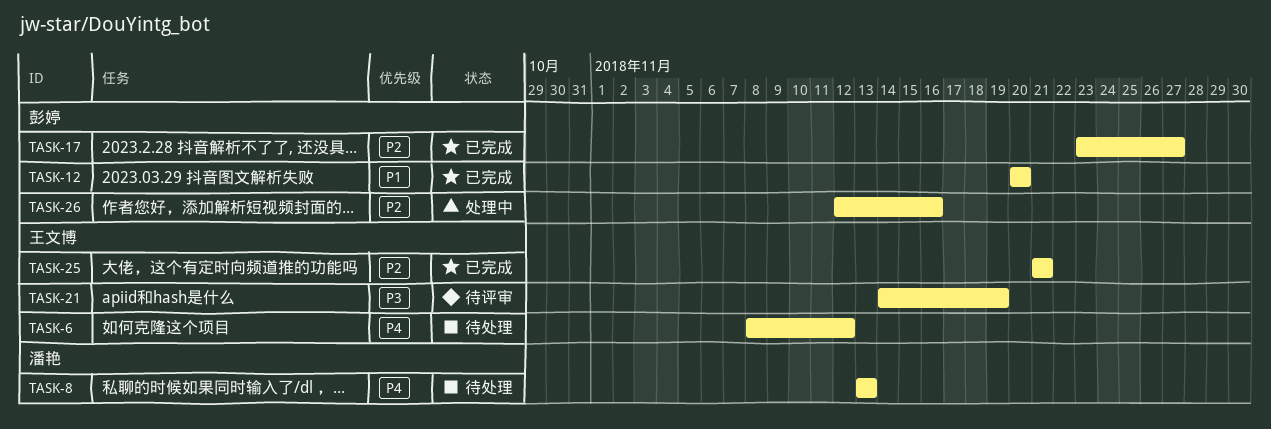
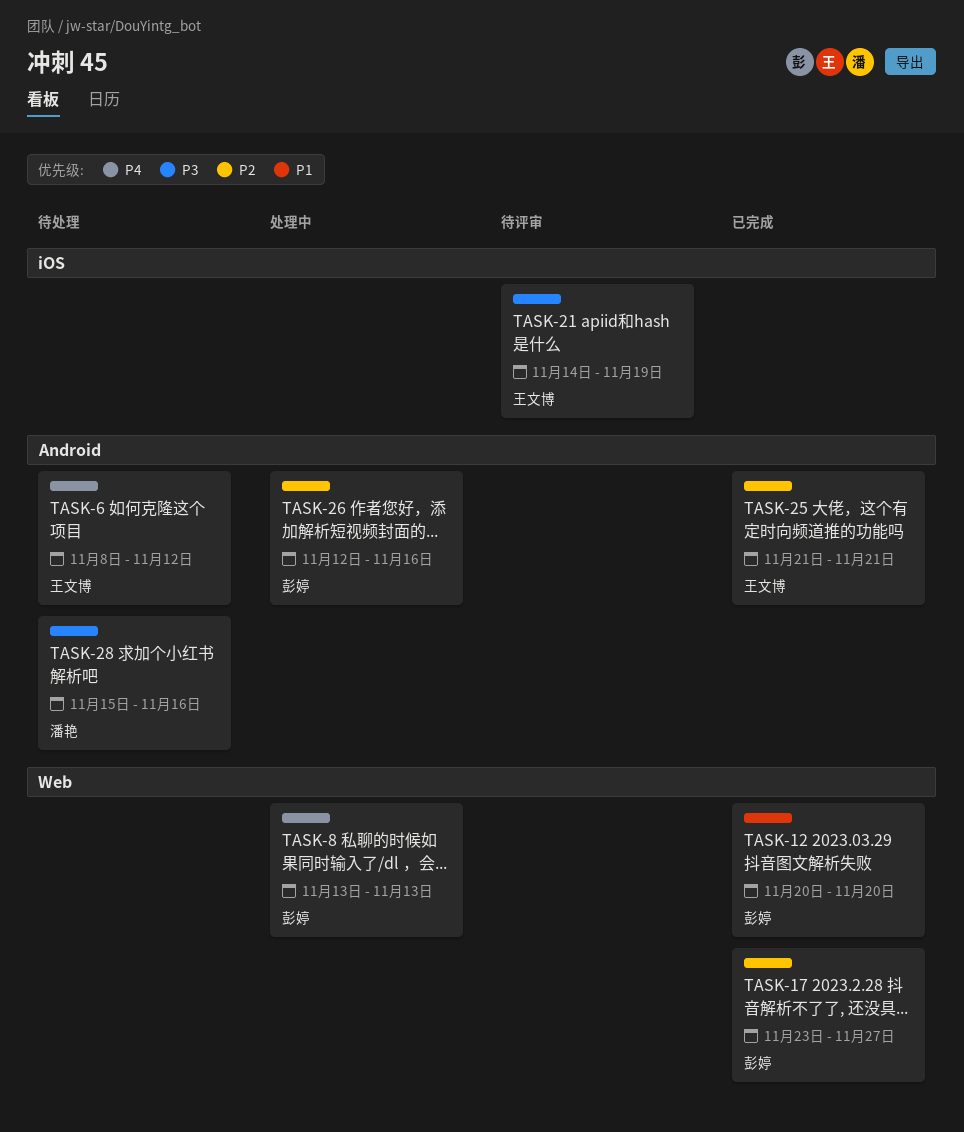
TASK-8, status: 待处理 -> 处理中
TASK-8, owner: 潘艳 -> 彭婷
TASK-28: none -> present

